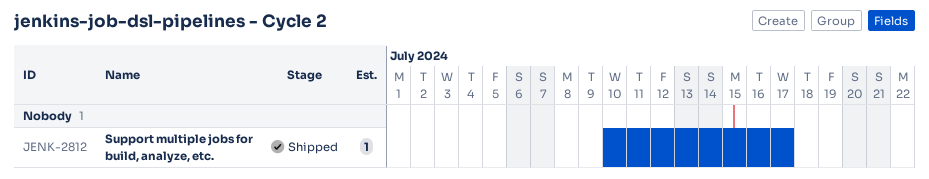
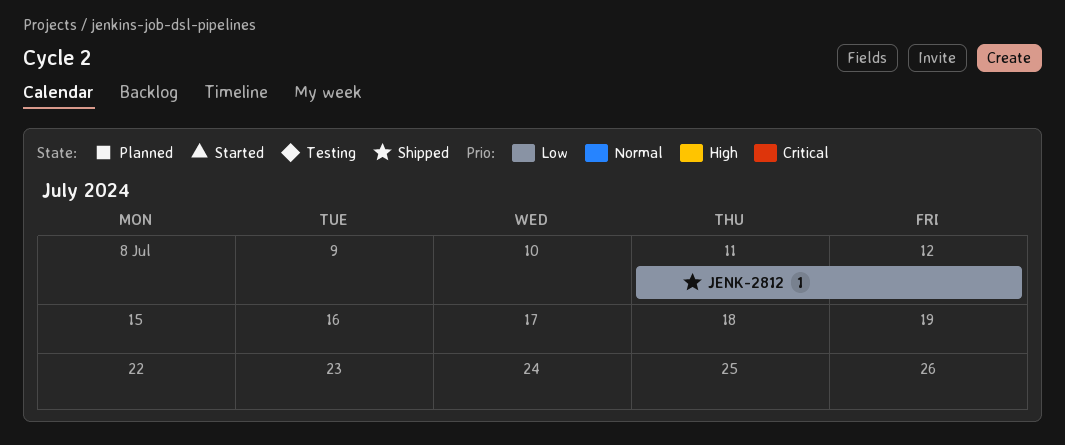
JENK-2812, start: Jul 10 -> Jul 11
JENK-2812, due: Jul 17 -> Jul 12

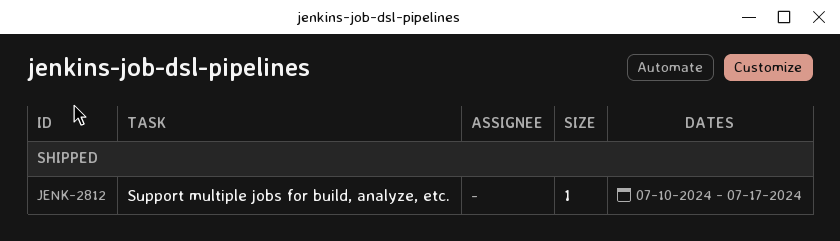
JENK-2812, start: Jul 11 -> Jul 10
JENK-2812, due: Jul 12 -> Jul 17

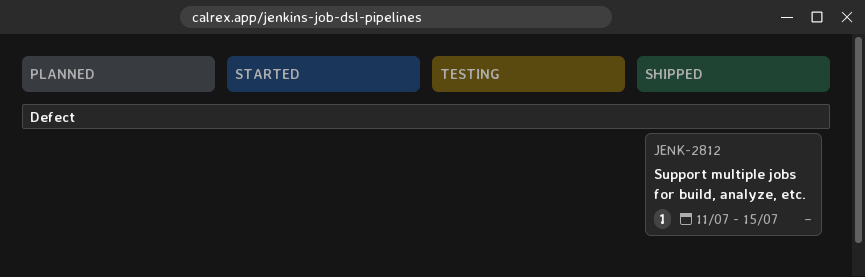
JENK-2812, start: Jul 10 -> Jul 11
JENK-2812, due: Jul 17 -> Jul 15

